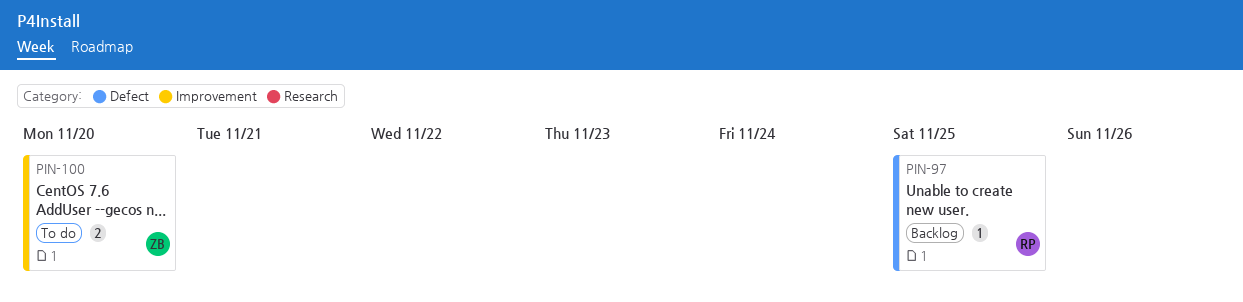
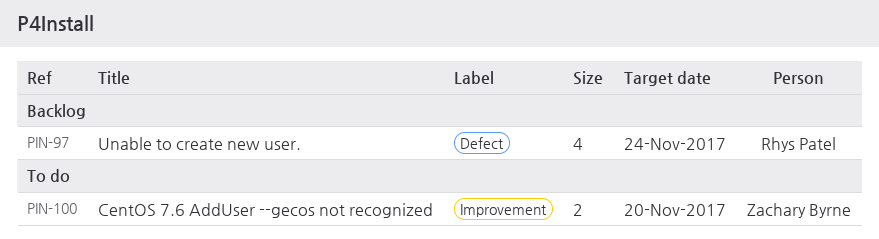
PIN-97, estimate: 1 -> 4
PIN-97, due: Nov 25 -> Nov 24

